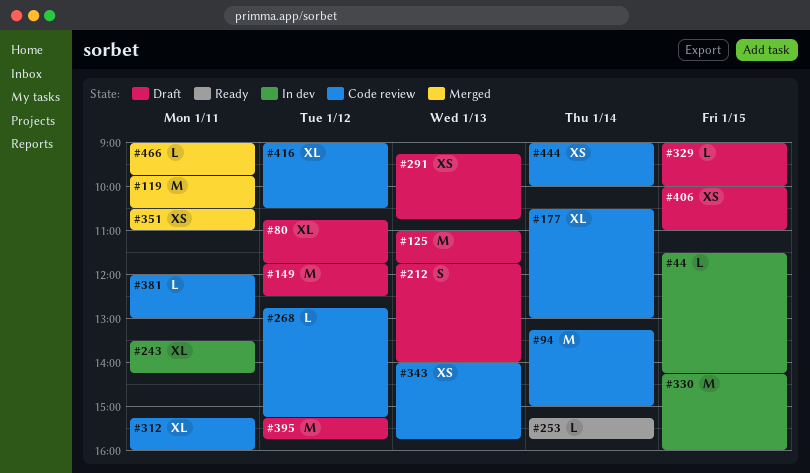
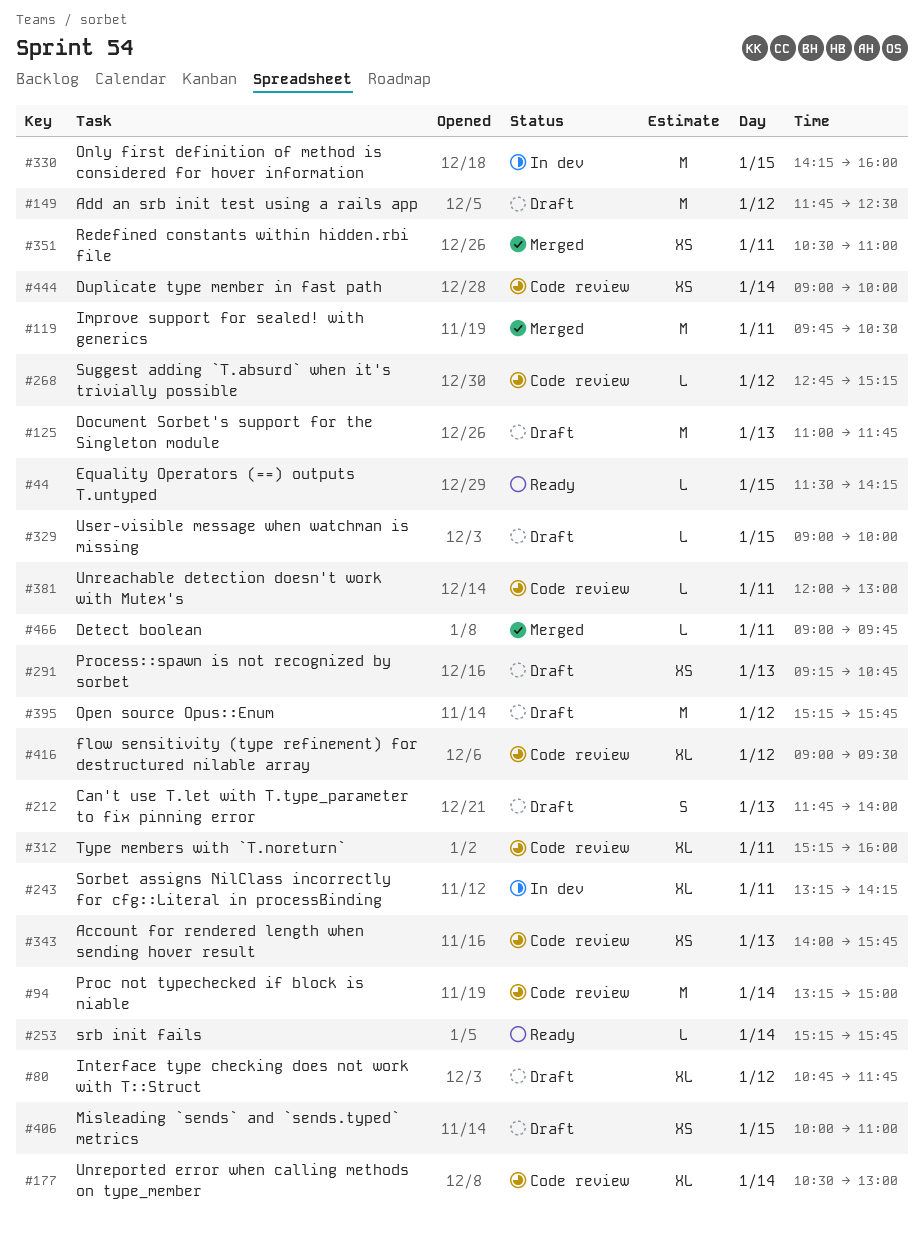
#44, status: In dev -> Ready
#243, begins: 13:30 -> 13:15
#416, ends: 10:30 -> 09:30

